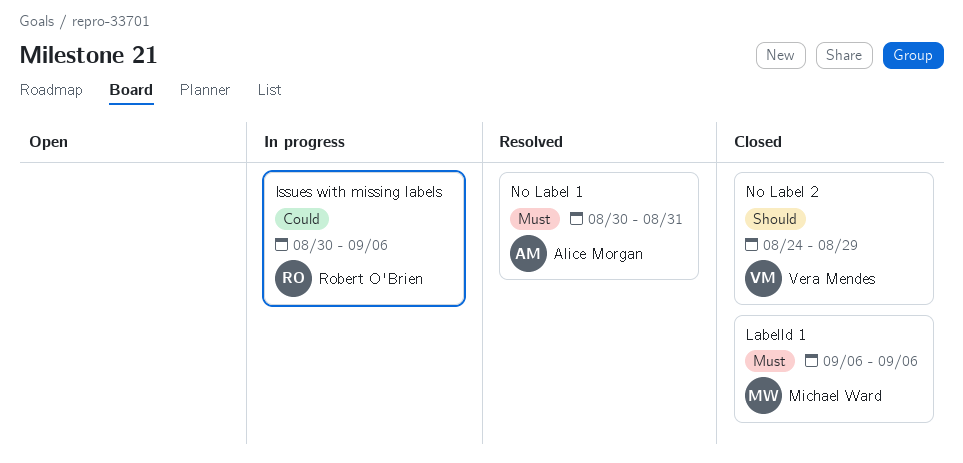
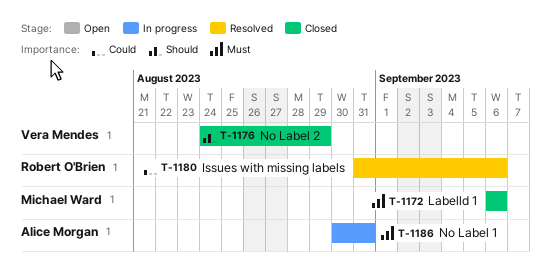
Issues with missing labels, status: In progress -> Resolved
Issues with missing labels, start: Aug 30 -> Aug 31
No Label 1, status: Resolved -> In progress

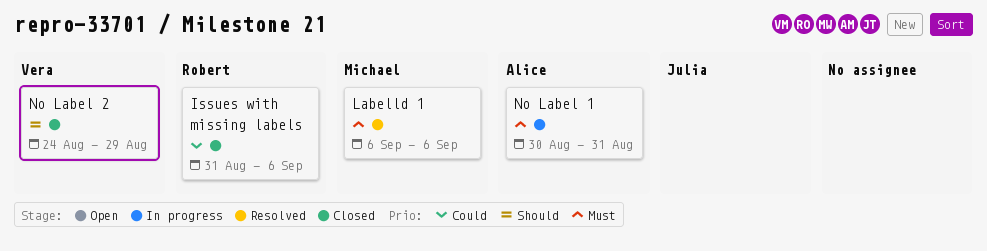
Issues with missing labels, status: Resolved -> Closed
Labelld 1, status: Closed -> Resolved

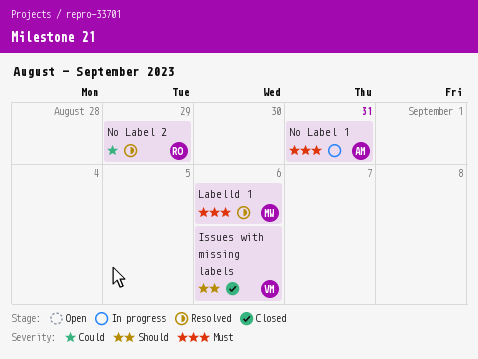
Issues with missing labels, owner: Robert -> Vera
Issues with missing labels, priority: Could -> Should
No Label 2, status: Closed -> Resolved
No Label 2, owner: Vera -> Robert
No Label 2, priority: Should -> Could

